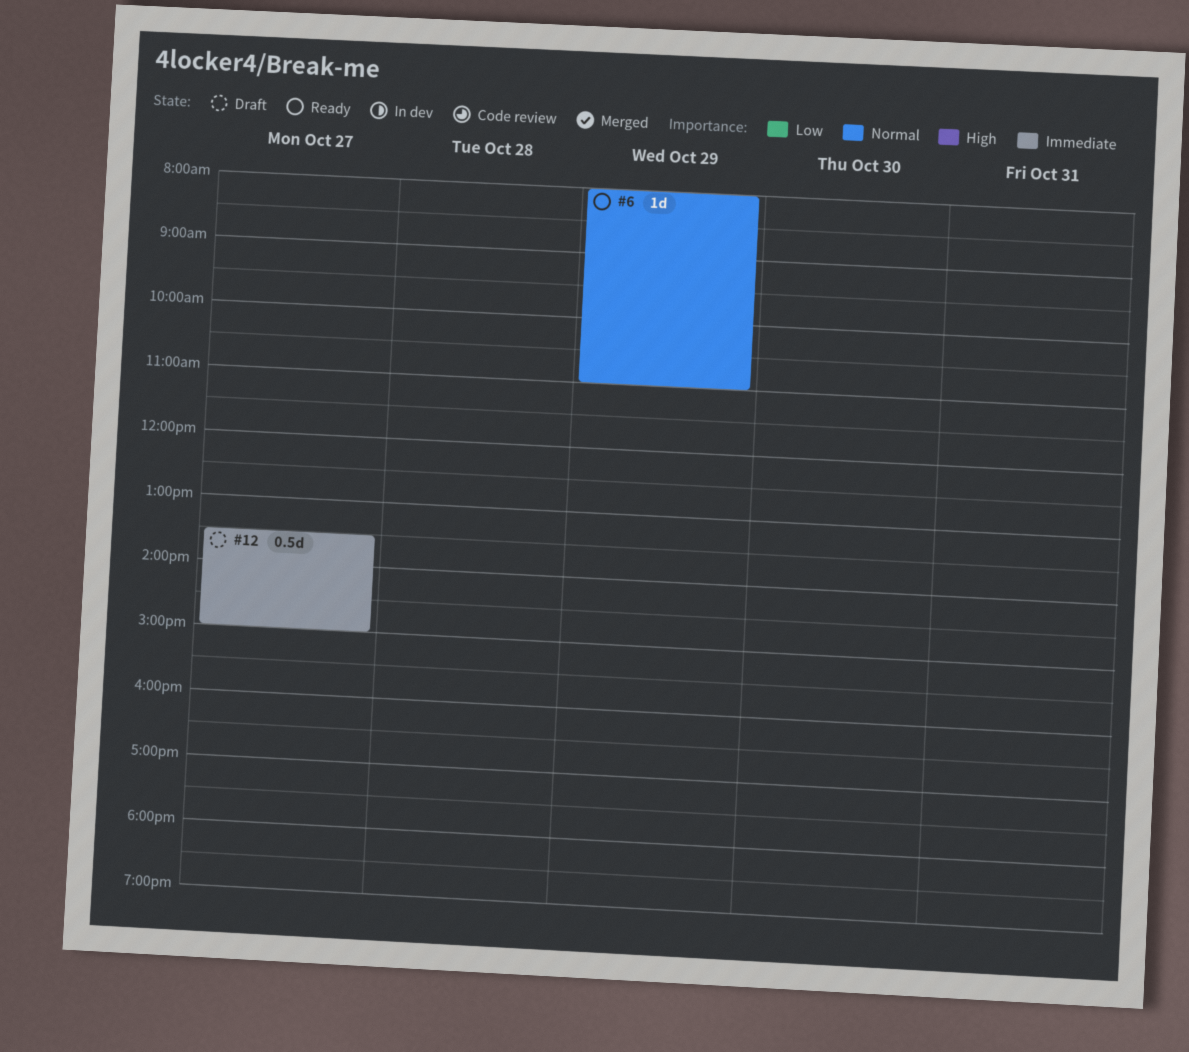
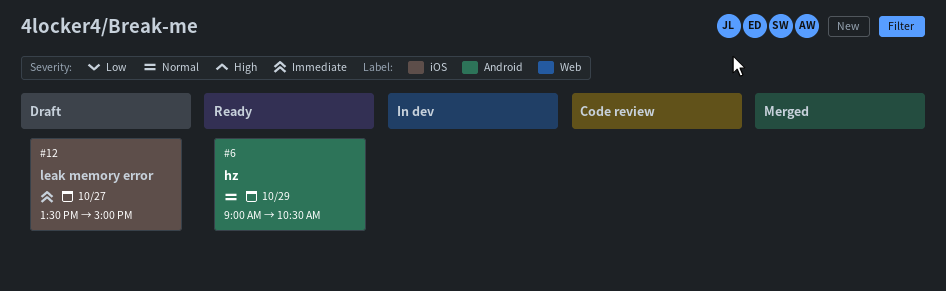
#6, begins: 08:00 -> 09:00
#6, ends: 11:00 -> 10:30

